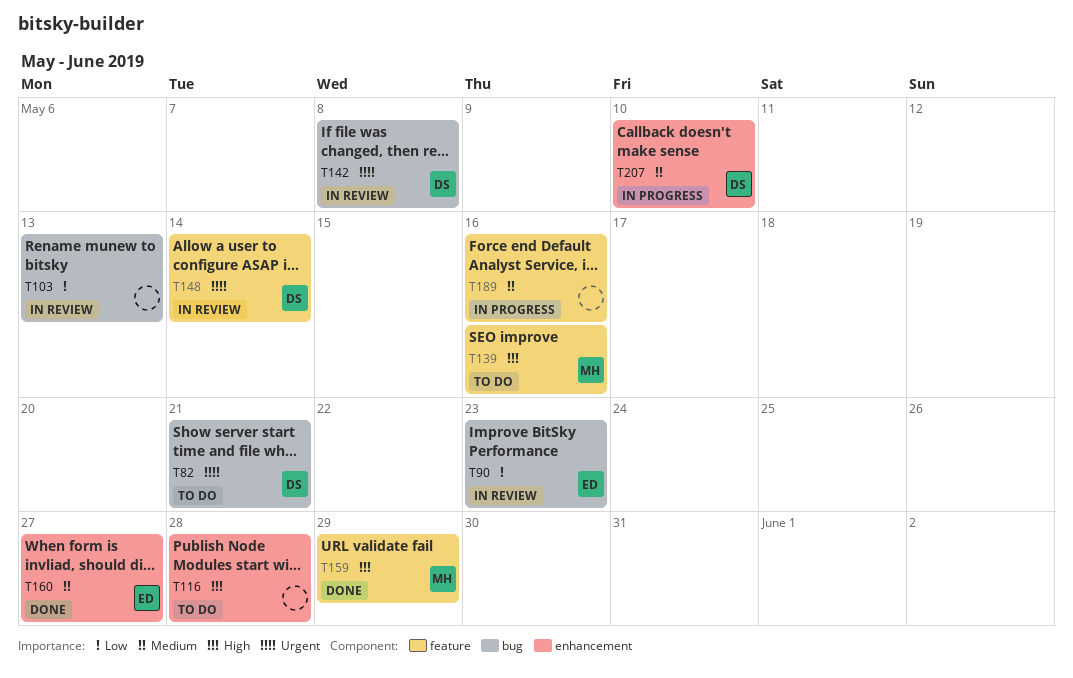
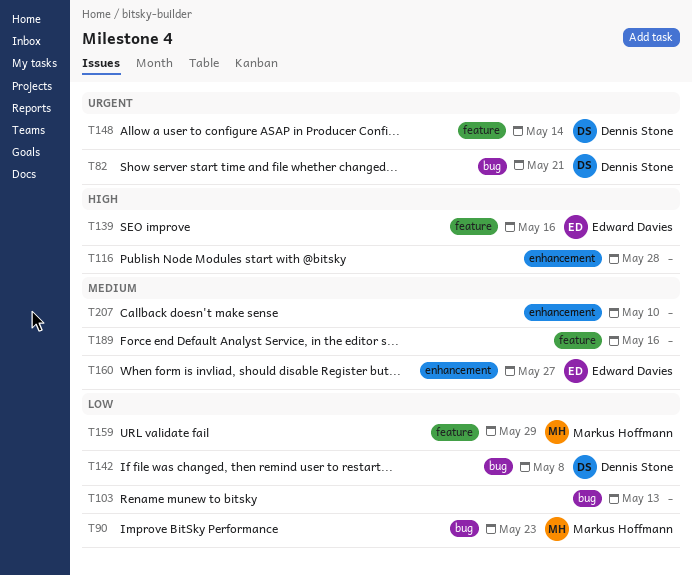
T90, owner: Edward Davies -> Markus Hoffmann
T139, owner: Markus Hoffmann -> Edward Davies
T142, priority: Urgent -> Low
T159, priority: High -> Low
T207, owner: Dennis Stone -> none

